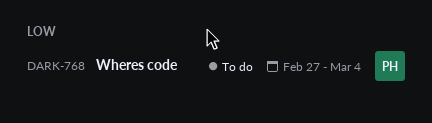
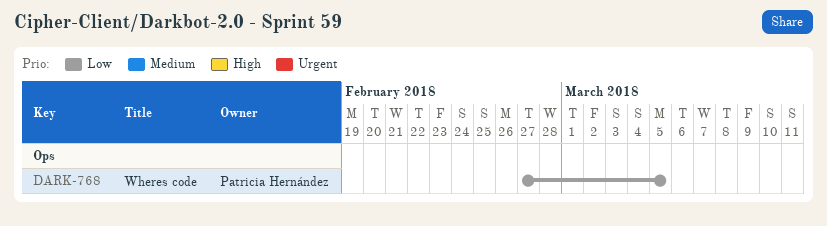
DARK-768, due: Mar 4 -> Mar 5

